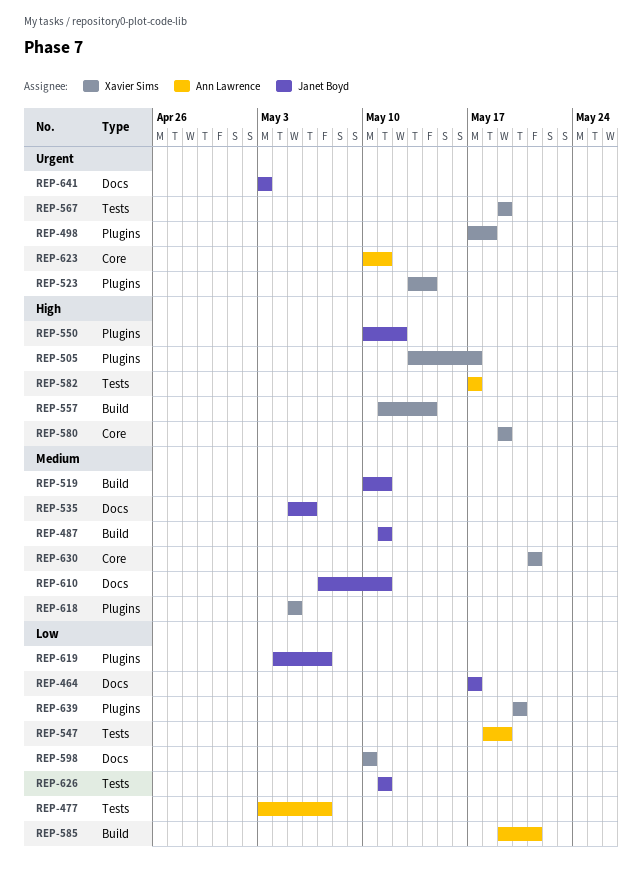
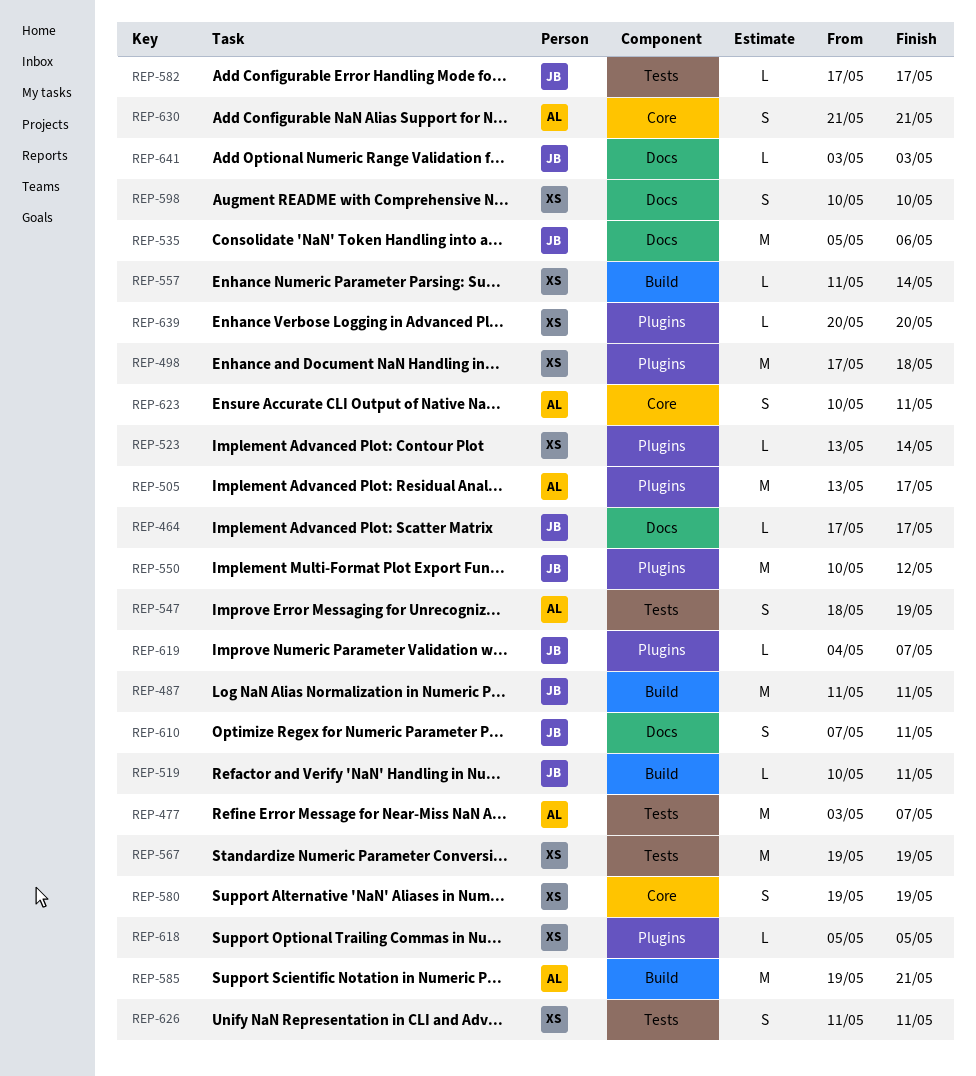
REP-505, owner: Xavier Sims -> Ann Lawrence
REP-582, owner: Ann Lawrence -> Janet Boyd
REP-626, owner: Janet Boyd -> Xavier Sims
REP-630, owner: Xavier Sims -> Ann Lawrence

